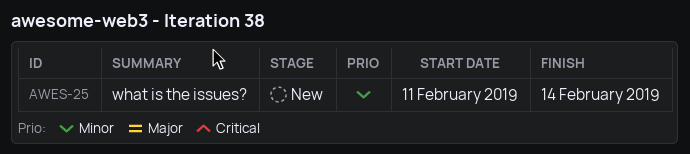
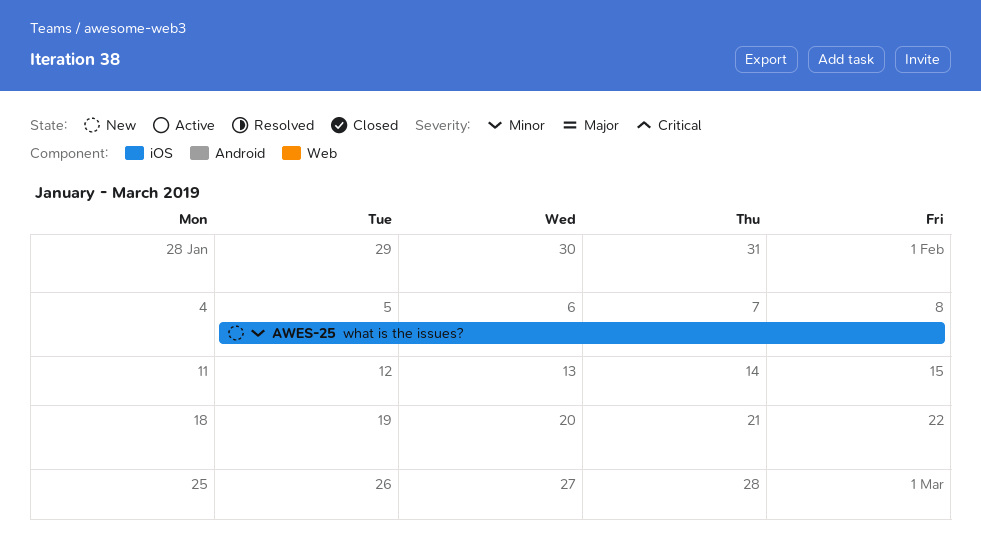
AWES-25, start: Feb 11 -> Feb 5
AWES-25, due: Feb 14 -> Feb 8

